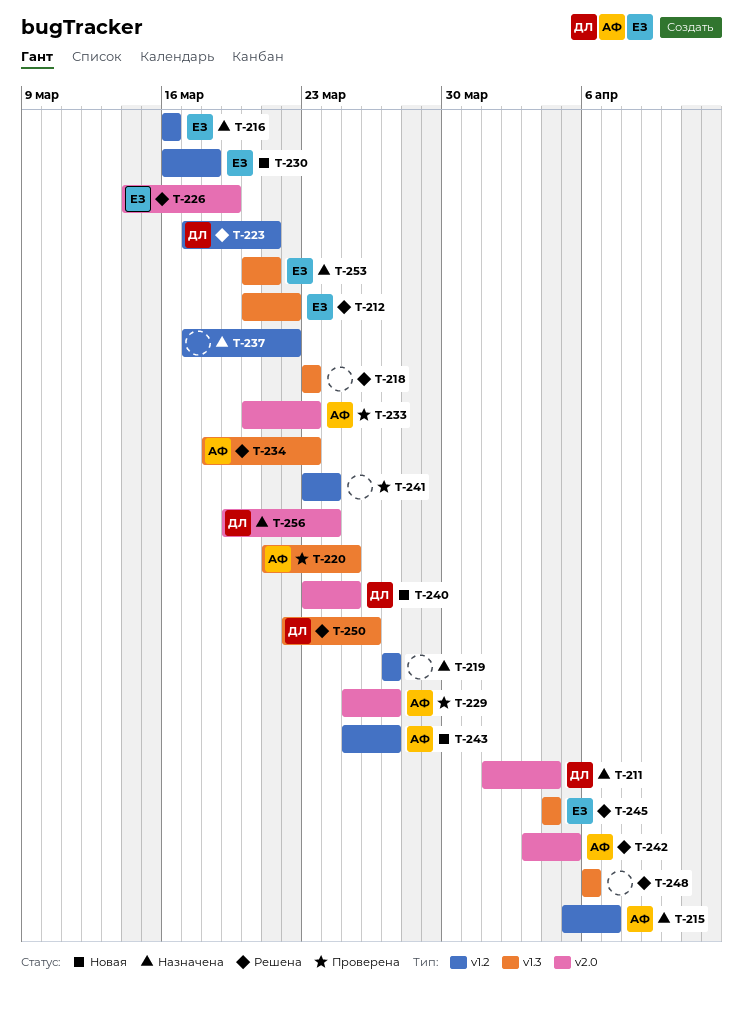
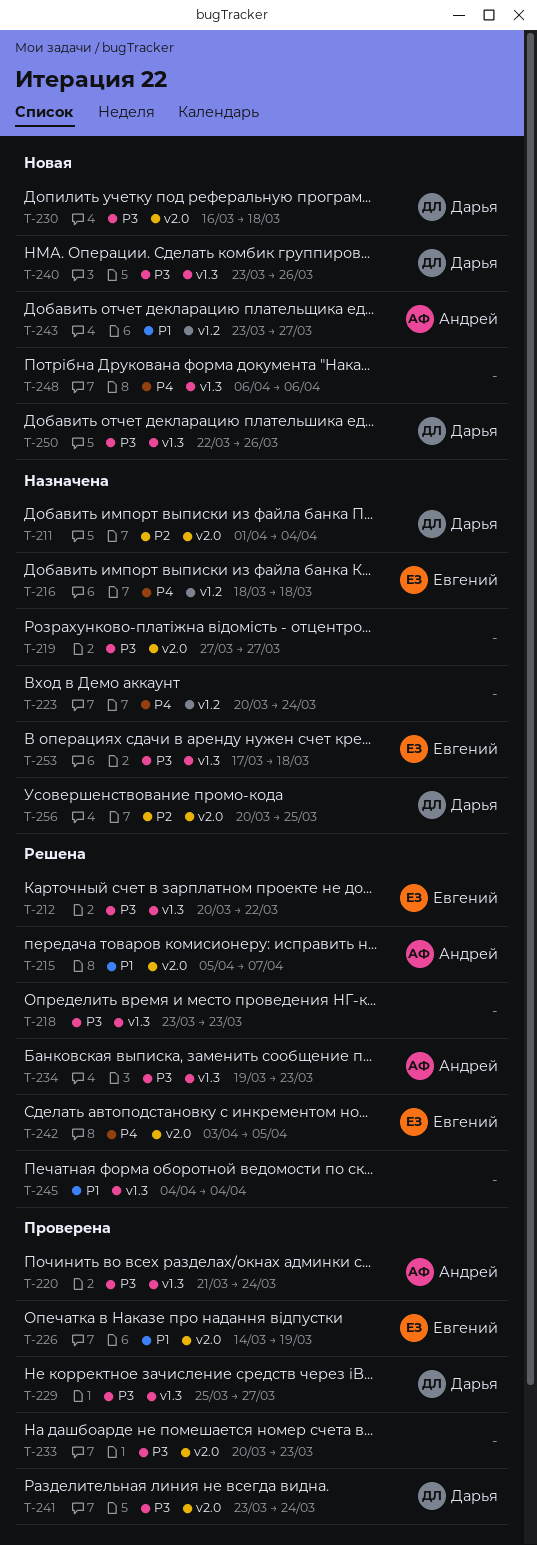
T-215, status: Назначена -> Решена
T-215, label: v1.2 -> v2.0
T-216, start: Mar 16 -> Mar 18
T-216, due: Mar 16 -> Mar 18
T-219, label: v1.2 -> v2.0
T-220, due: Mar 25 -> Mar 24
T-223, status: Решена -> Назначена
T-223, owner: Дарья -> none
T-223, start: Mar 17 -> Mar 20
T-223, due: Mar 21 -> Mar 24
T-226, status: Решена -> Проверена
T-229, owner: Андрей -> Дарья
T-229, label: v2.0 -> v1.3
T-230, owner: Евгений -> Дарья
T-230, label: v1.2 -> v2.0
T-233, owner: Андрей -> none
T-234, start: Mar 18 -> Mar 19
T-237: present -> none
T-240, label: v2.0 -> v1.3
T-240, due: Mar 25 -> Mar 26
T-241, owner: none -> Дарья
T-241, label: v1.2 -> v2.0
T-242, owner: Андрей -> Евгений
T-243, start: Mar 25 -> Mar 23
T-245, owner: Евгений -> none
T-248, status: Решена -> Новая
T-250, status: Решена -> Новая
T-253, start: Mar 20 -> Mar 17
T-253, due: Mar 21 -> Mar 18
T-256, start: Mar 19 -> Mar 20
T-256, due: Mar 24 -> Mar 25

